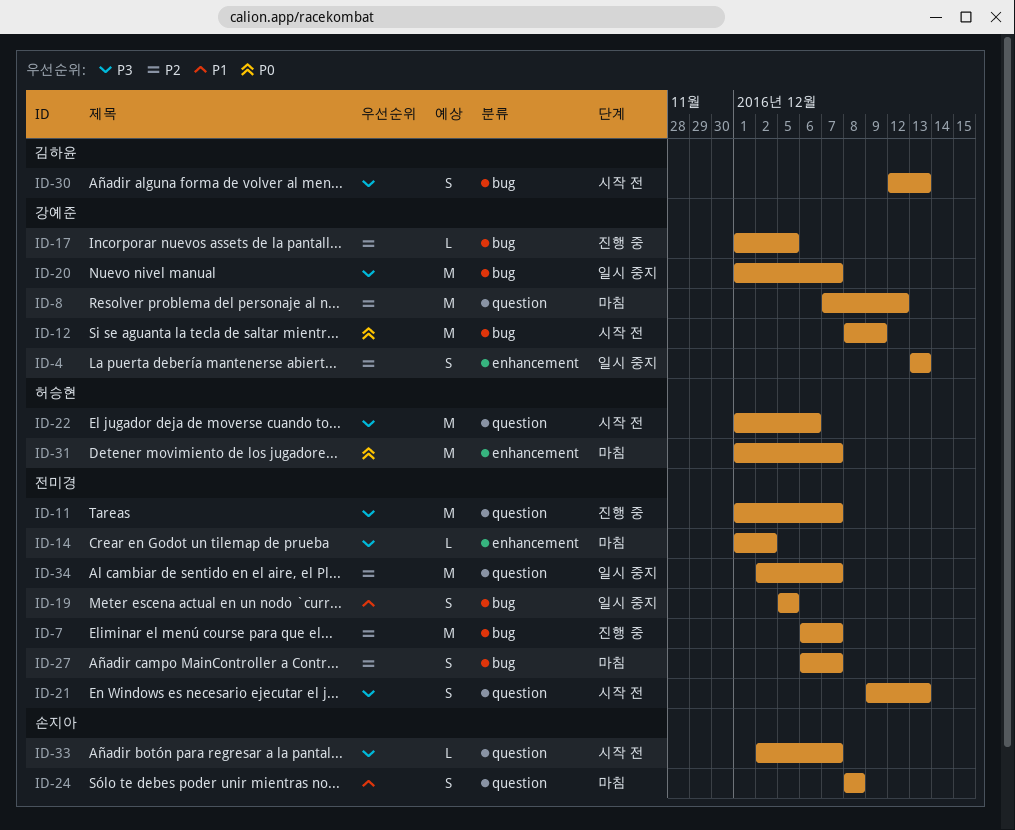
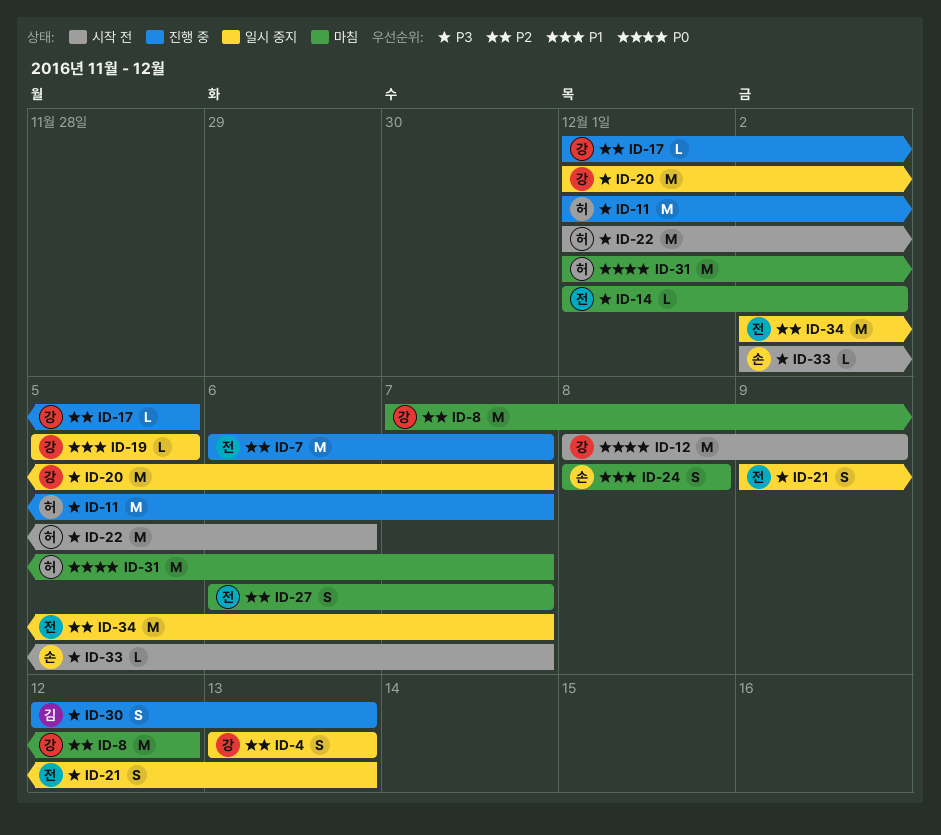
ID-11, owner: 전미경 -> 허승현
ID-19, owner: 전미경 -> 강예준
ID-19, estimate: S -> L
ID-21, status: 시작 전 -> 일시 중지
ID-30, status: 시작 전 -> 진행 중

